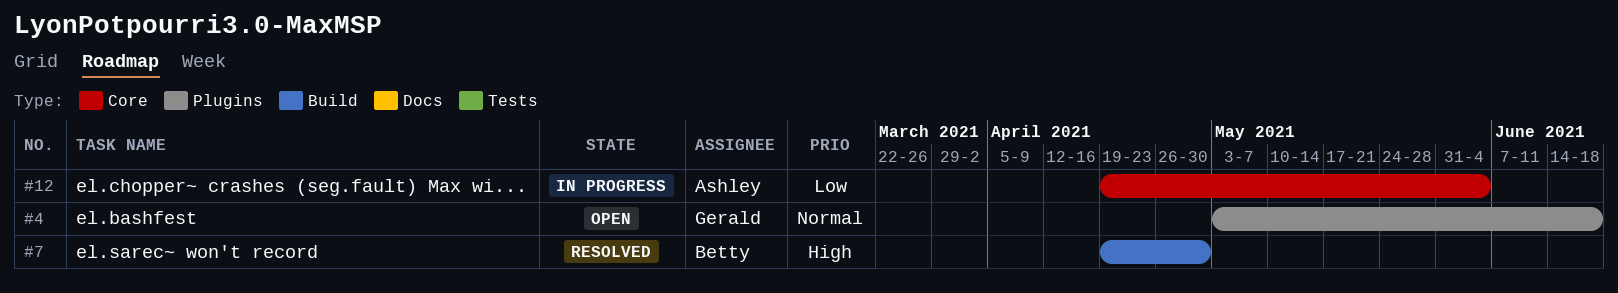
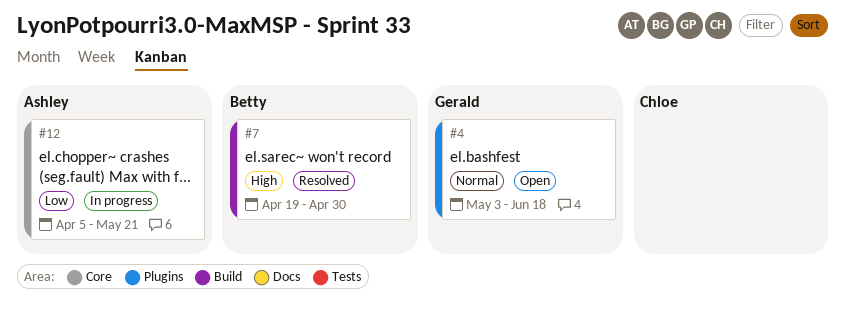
#12, start: Apr 19 -> Apr 5
#12, due: Jun 4 -> May 21

